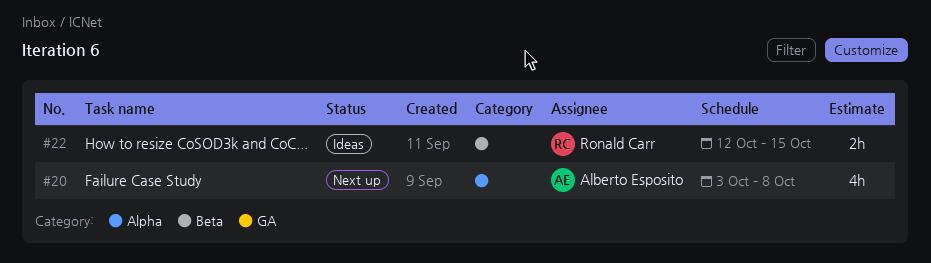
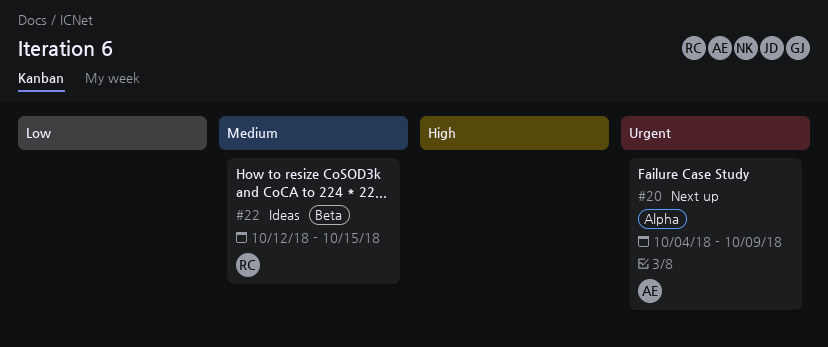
#20, start: Oct 3 -> Oct 4
#20, due: Oct 8 -> Oct 9

